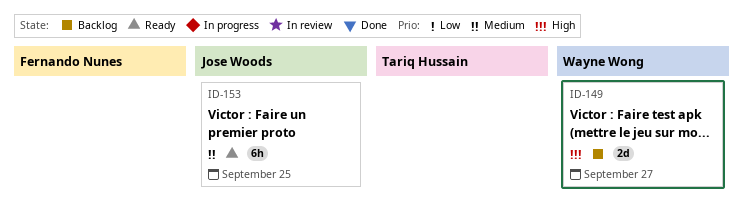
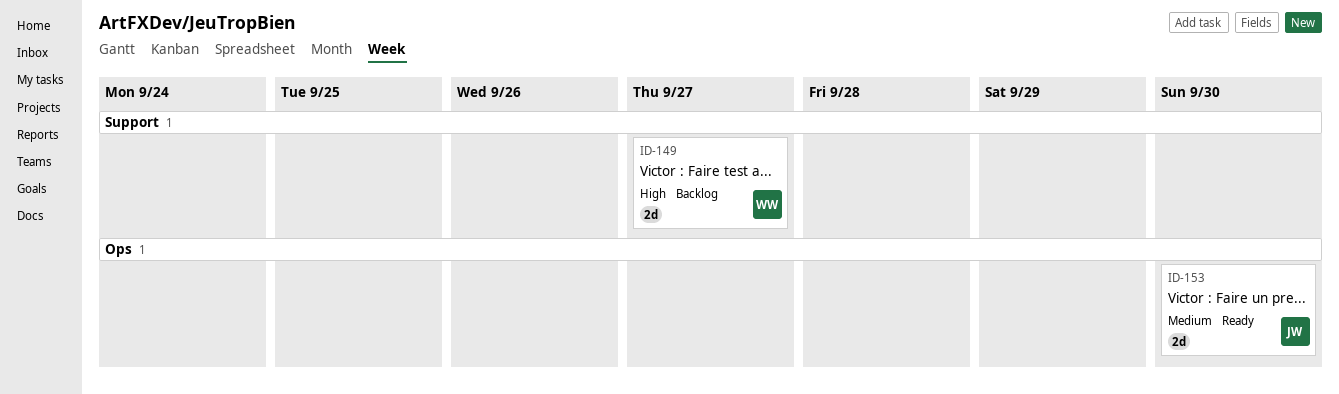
ID-153, estimate: 6h -> 2d
ID-153, due: Sep 25 -> Sep 30

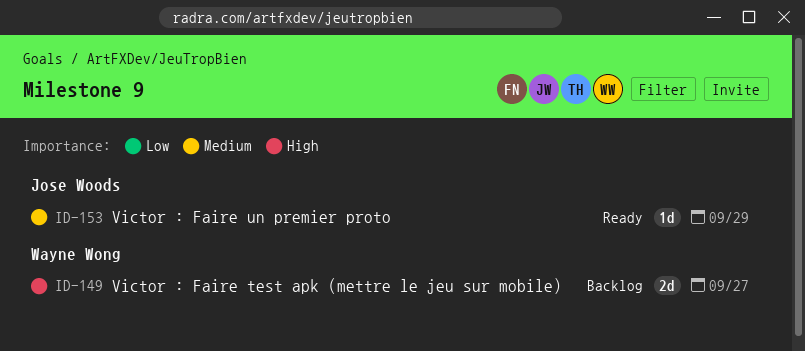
ID-153, estimate: 2d -> 1d
ID-153, due: Sep 30 -> Sep 29

